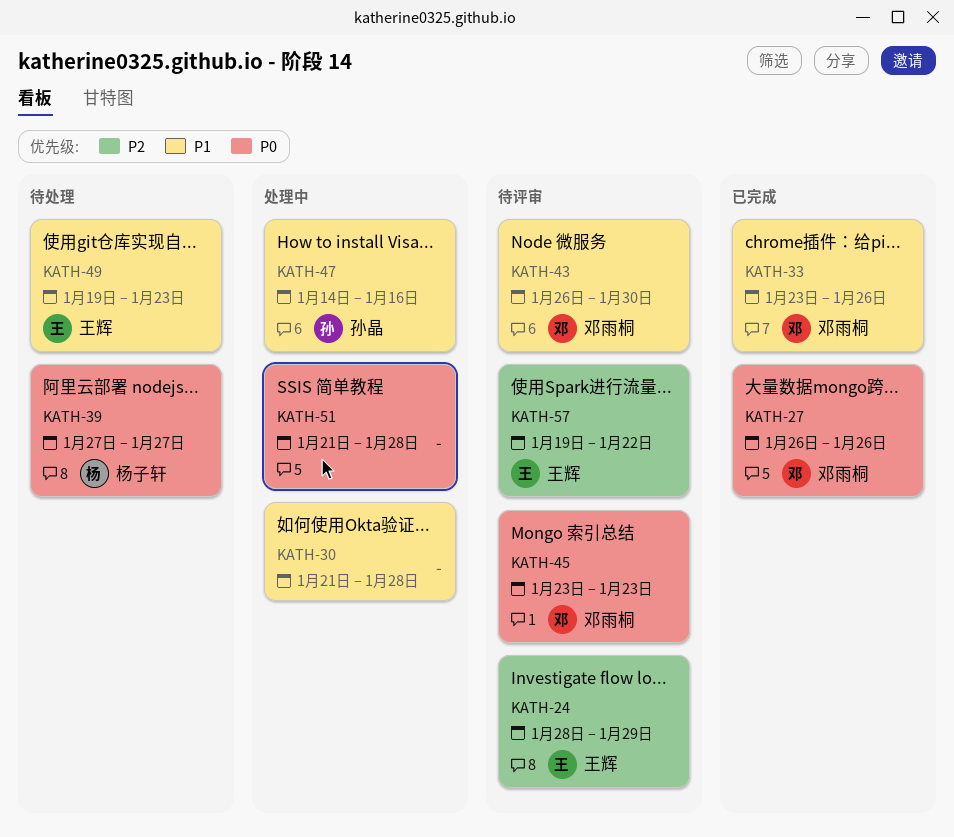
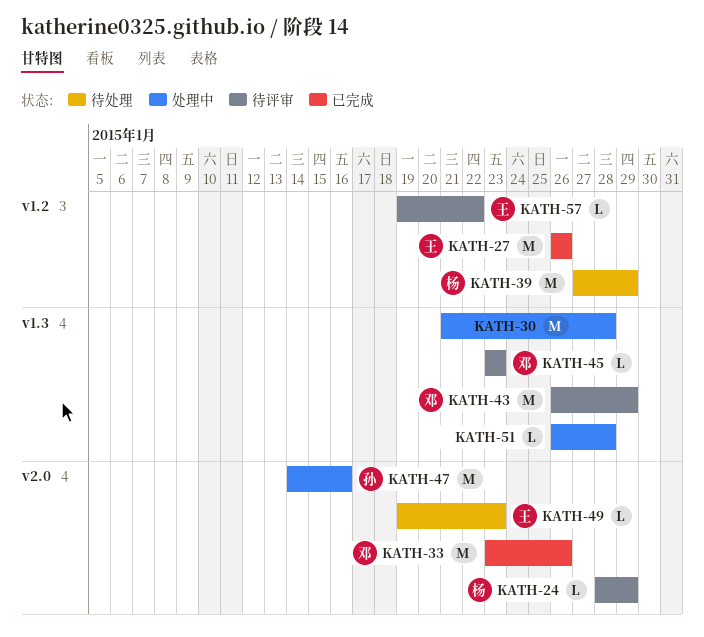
KATH-24, owner: 王辉 -> 杨子轩
KATH-27, owner: 邓雨桐 -> 王辉
KATH-39, due: Jan 27 -> Jan 29
KATH-43, due: Jan 30 -> Jan 29
KATH-51, start: Jan 21 -> Jan 26

